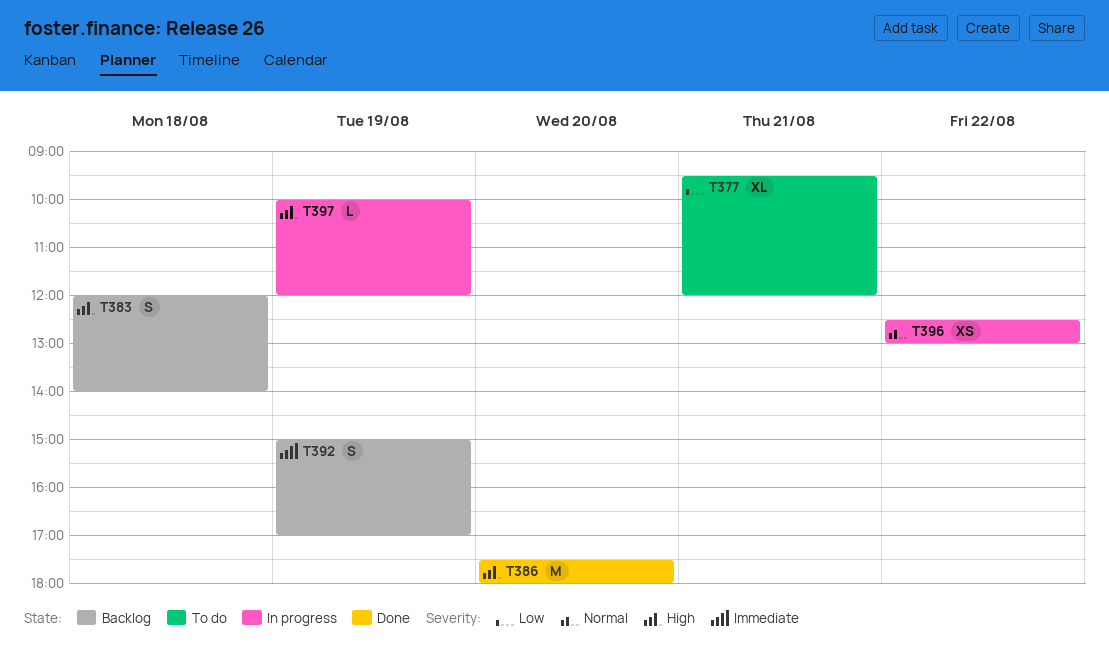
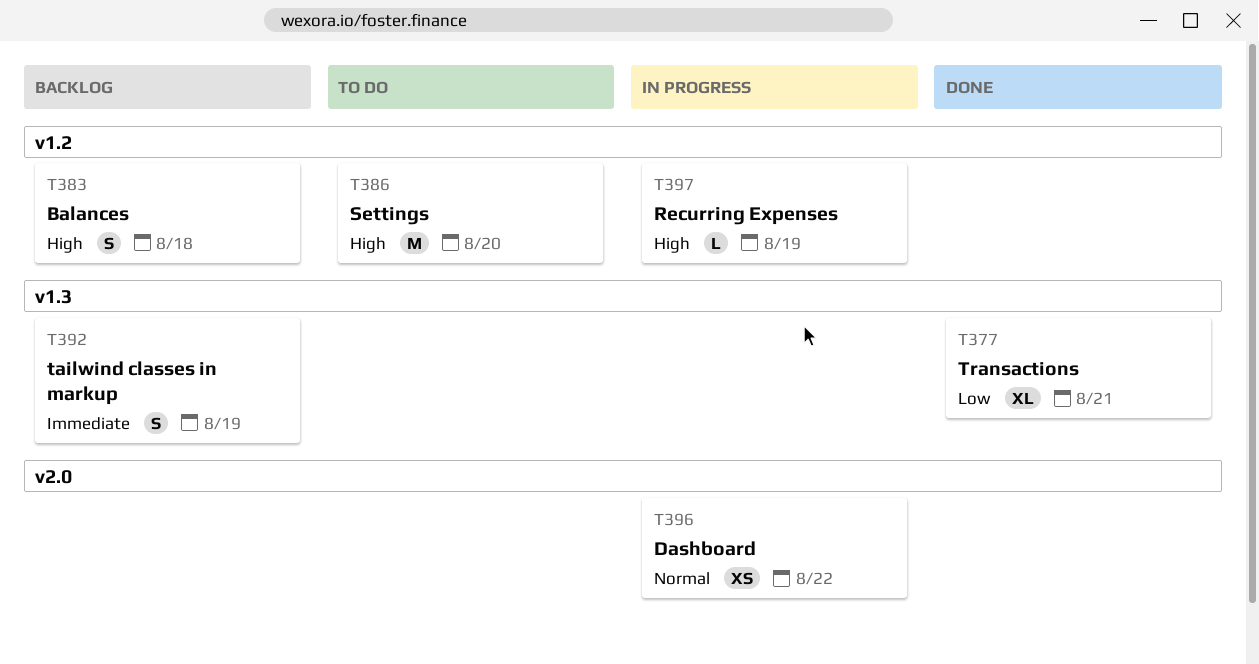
T377, status: To do -> Done
T386, status: Done -> To do

